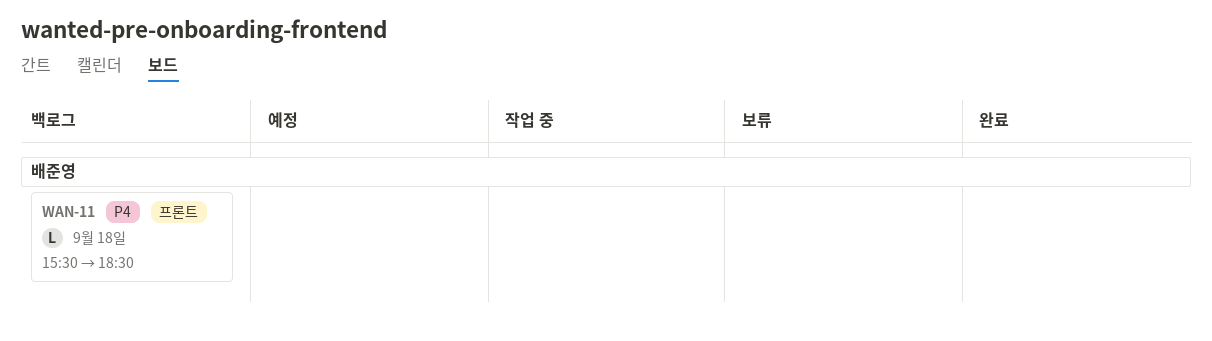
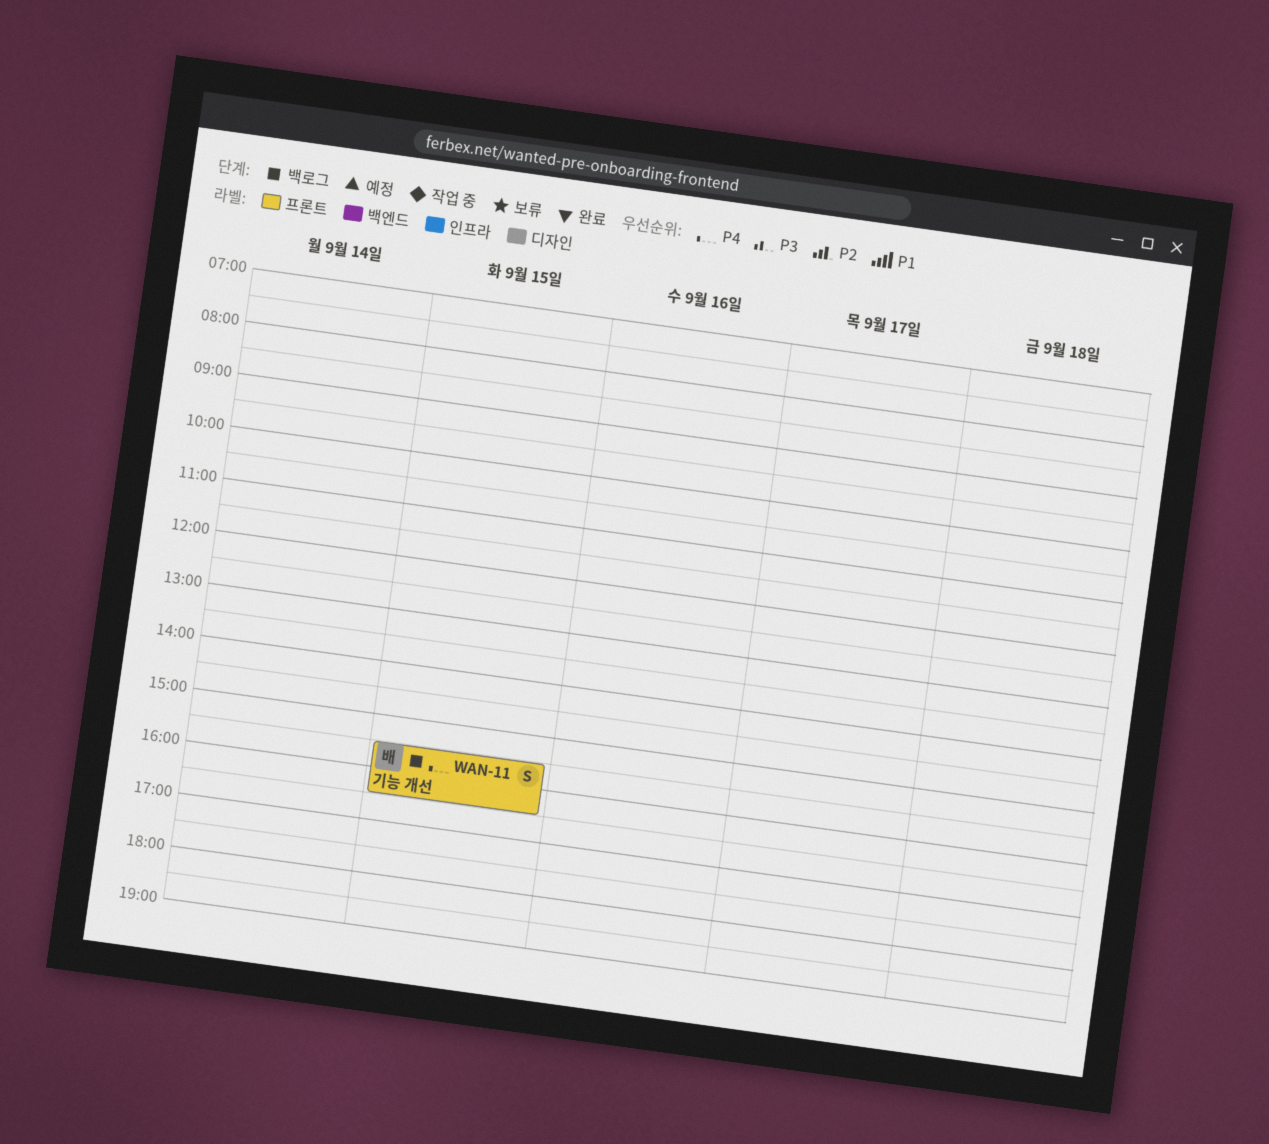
WAN-11, estimate: L -> S
WAN-11, day: Sep 18 -> Sep 15
WAN-11, ends: 18:30 -> 16:30

